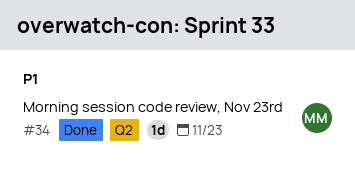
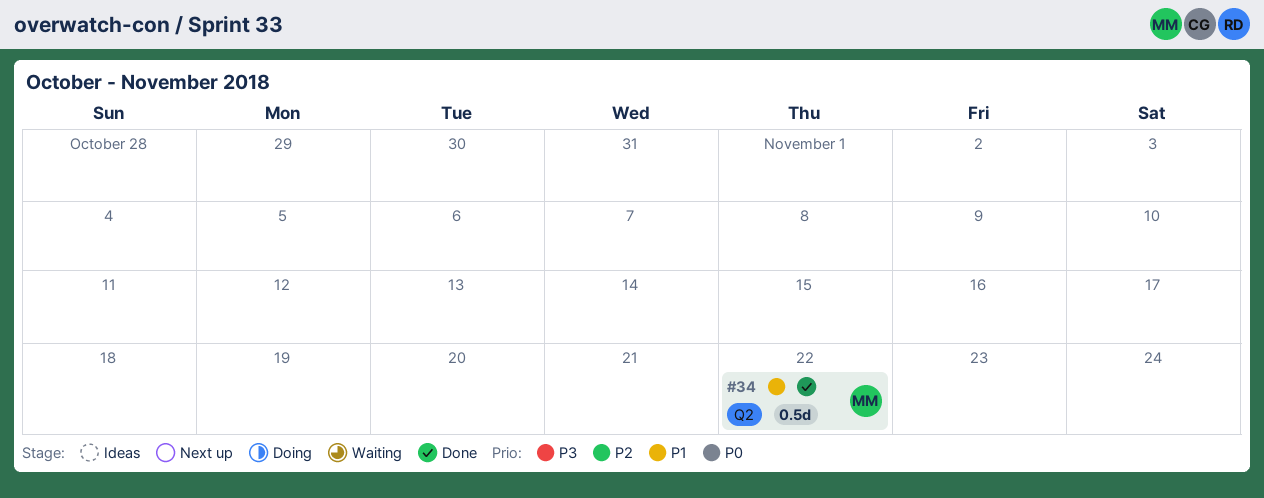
#34, estimate: 1d -> 0.5d
#34, due: Nov 23 -> Nov 22

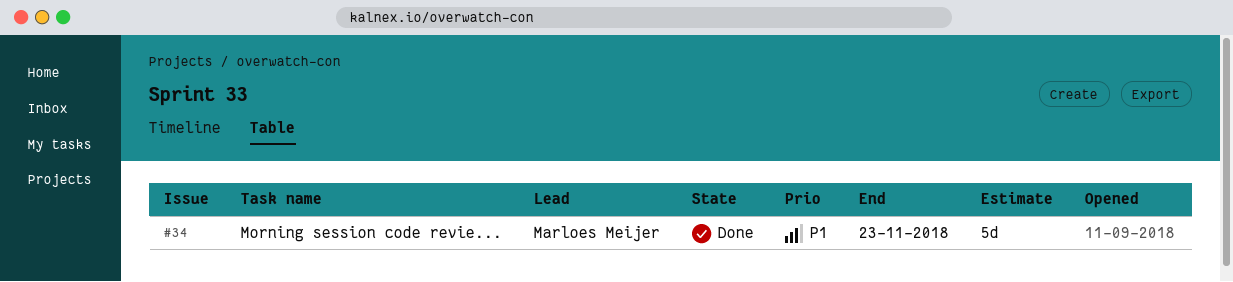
#34, estimate: 0.5d -> 5d
#34, due: Nov 22 -> Nov 23

